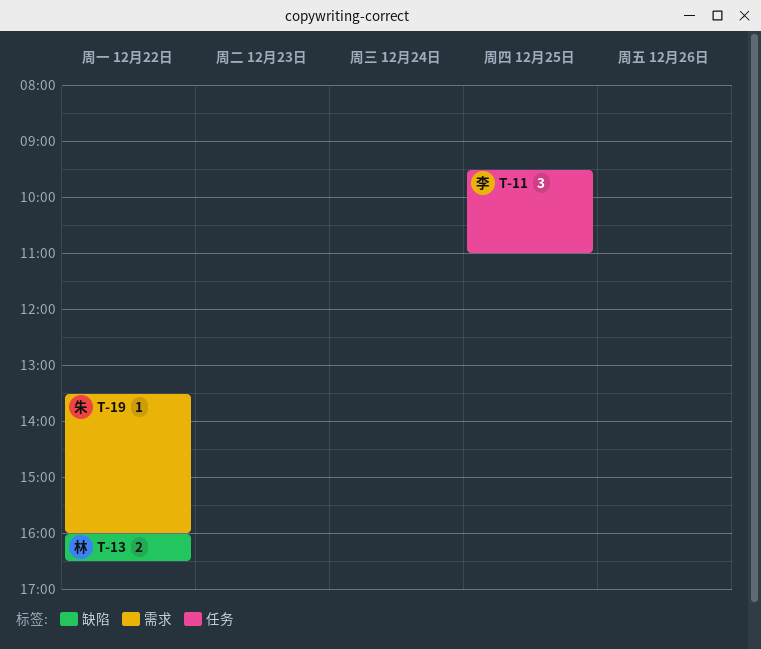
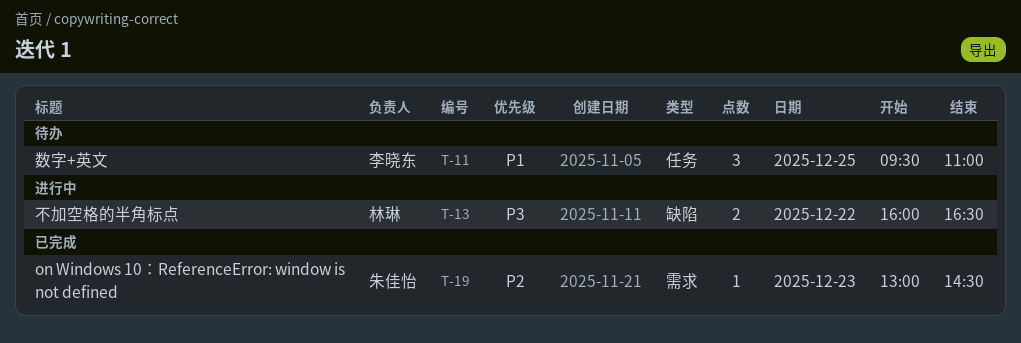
T-19, day: Dec 22 -> Dec 23
T-19, begins: 13:30 -> 13:00
T-19, ends: 16:00 -> 14:30

